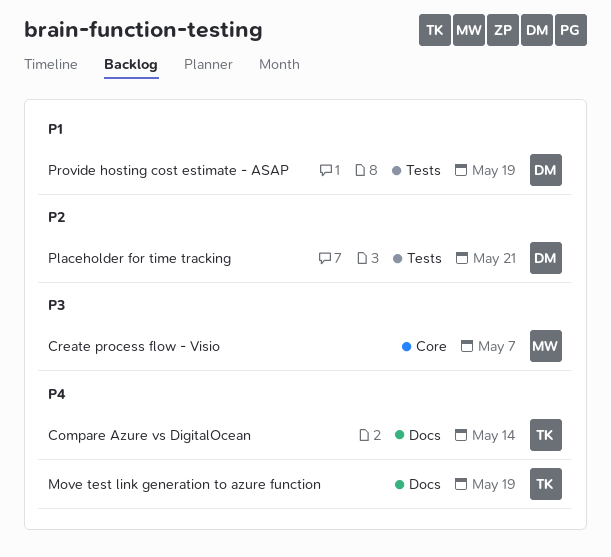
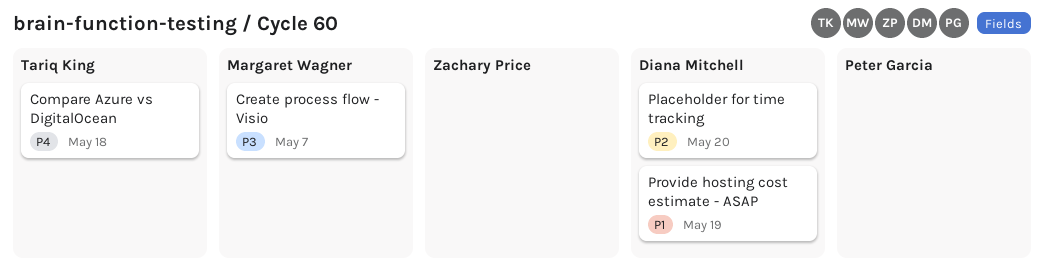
Compare Azure vs DigitalOcean, due: May 14 -> May 18
Move test link generation to azure function: present -> none
Placeholder for time tracking, due: May 21 -> May 20

